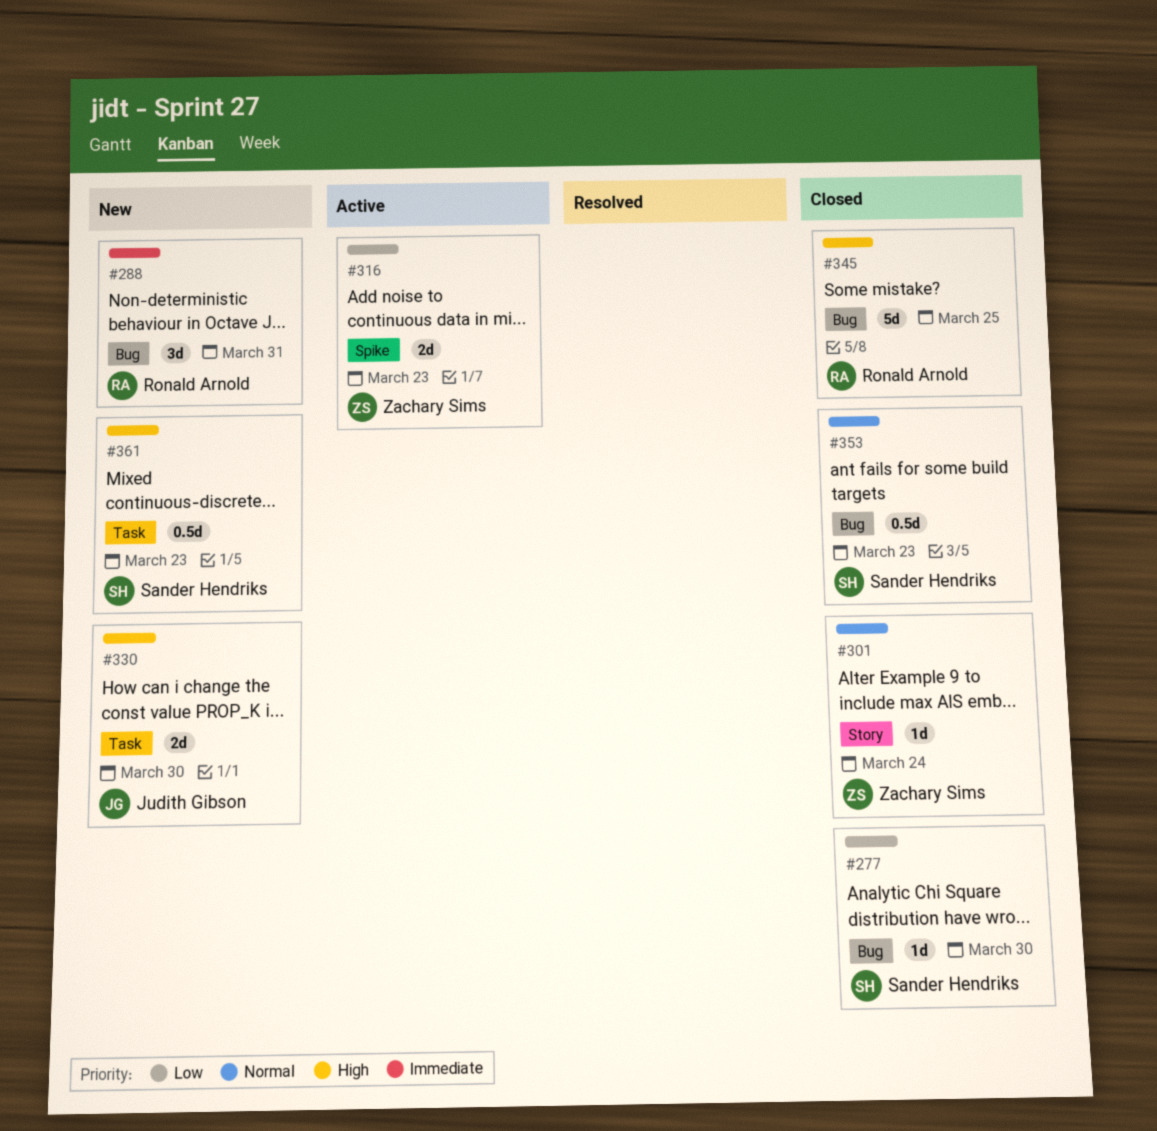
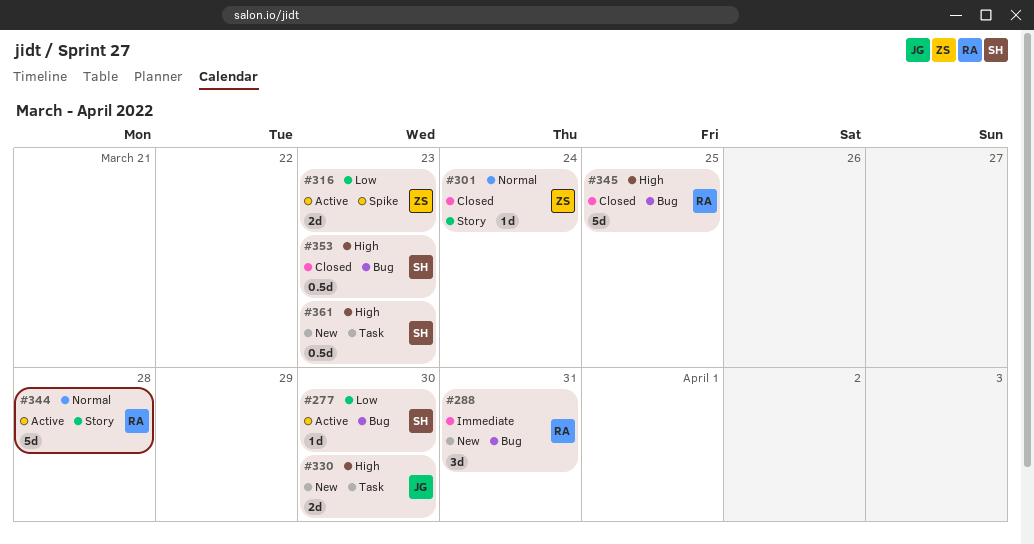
#277, status: Closed -> Active
#344: none -> present
#353, priority: Normal -> High

